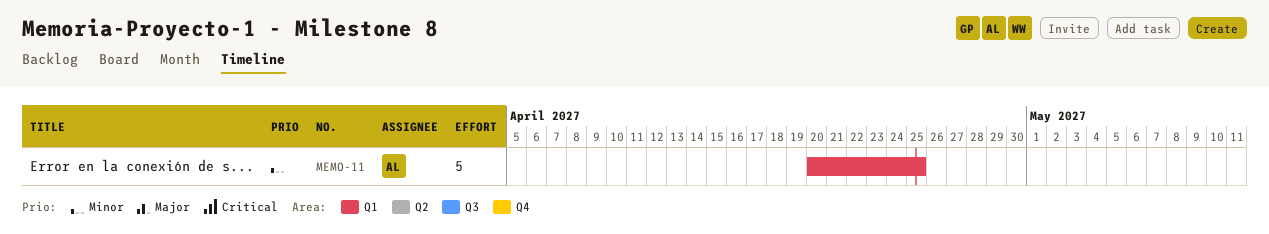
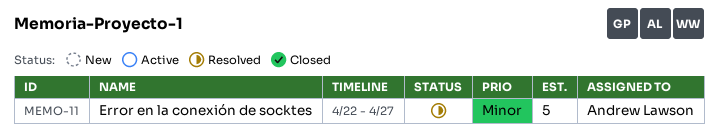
MEMO-11, start: Apr 20 -> Apr 22
MEMO-11, due: Apr 25 -> Apr 27

